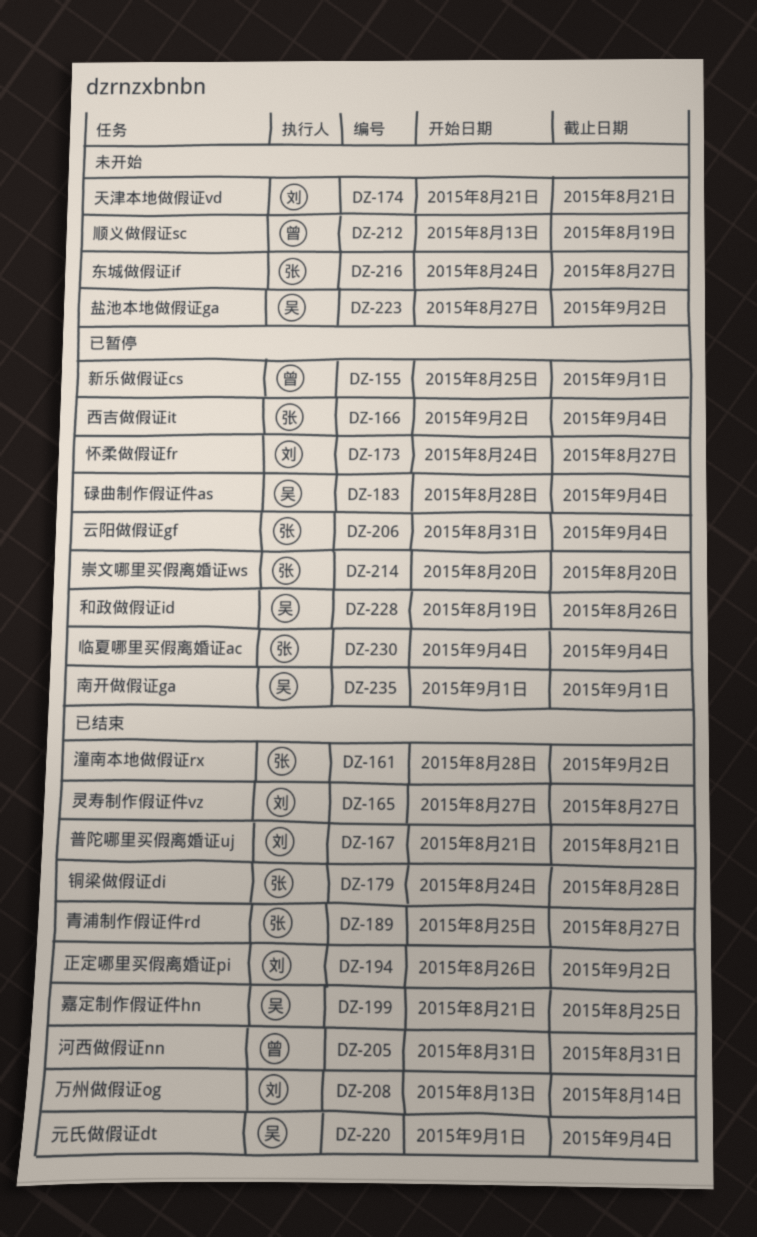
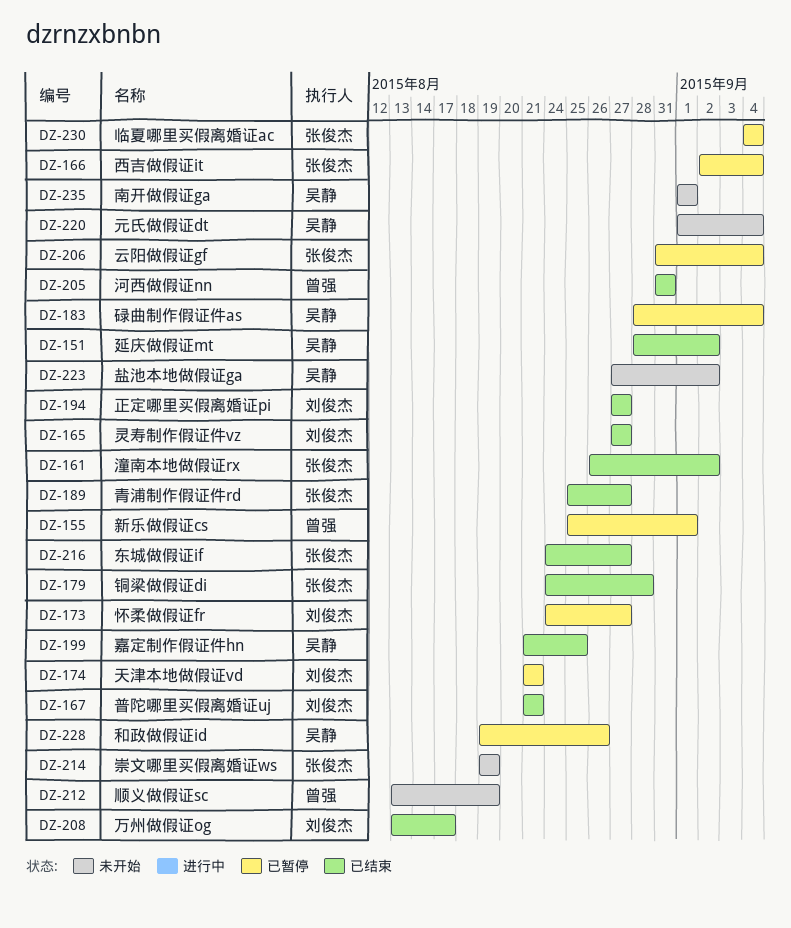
DZ-151: none -> present
DZ-161, start: Aug 28 -> Aug 26
DZ-174, status: 未开始 -> 已暂停
DZ-194, start: Aug 26 -> Aug 27
DZ-194, due: Sep 2 -> Aug 27
DZ-208, due: Aug 14 -> Aug 17
DZ-214, status: 已暂停 -> 未开始
DZ-214, start: Aug 20 -> Aug 19
DZ-214, due: Aug 20 -> Aug 19
DZ-216, status: 未开始 -> 已结束
DZ-220, status: 已结束 -> 未开始
DZ-235, status: 已暂停 -> 未开始

